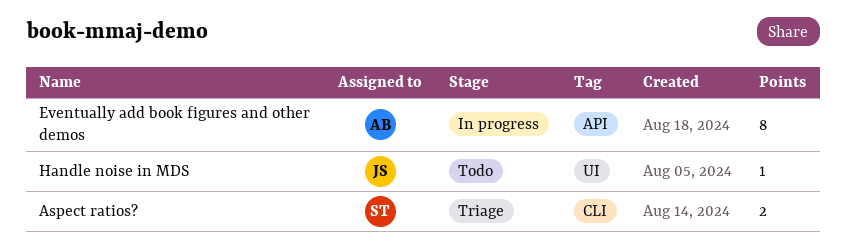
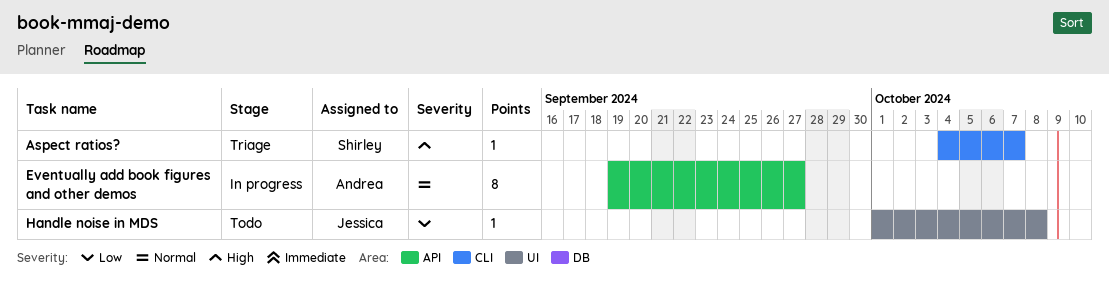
Aspect ratios?, estimate: 2 -> 1

